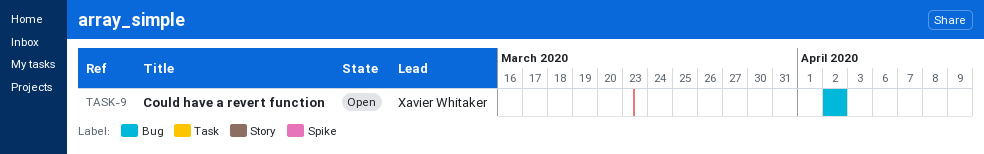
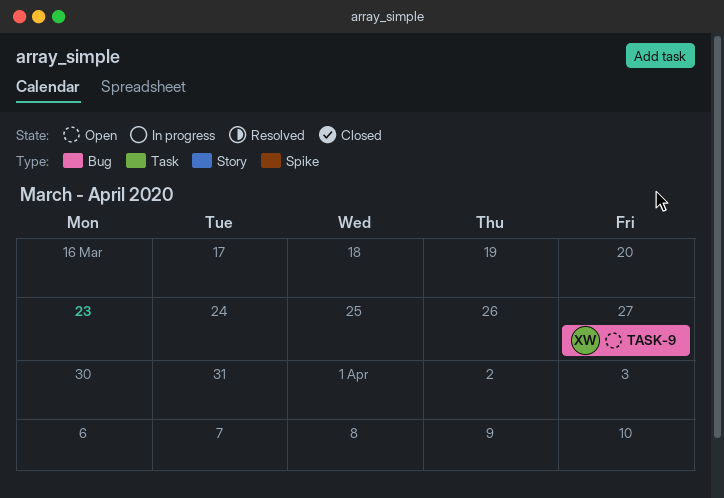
TASK-9, start: Apr 2 -> Mar 27
TASK-9, due: Apr 2 -> Mar 27

